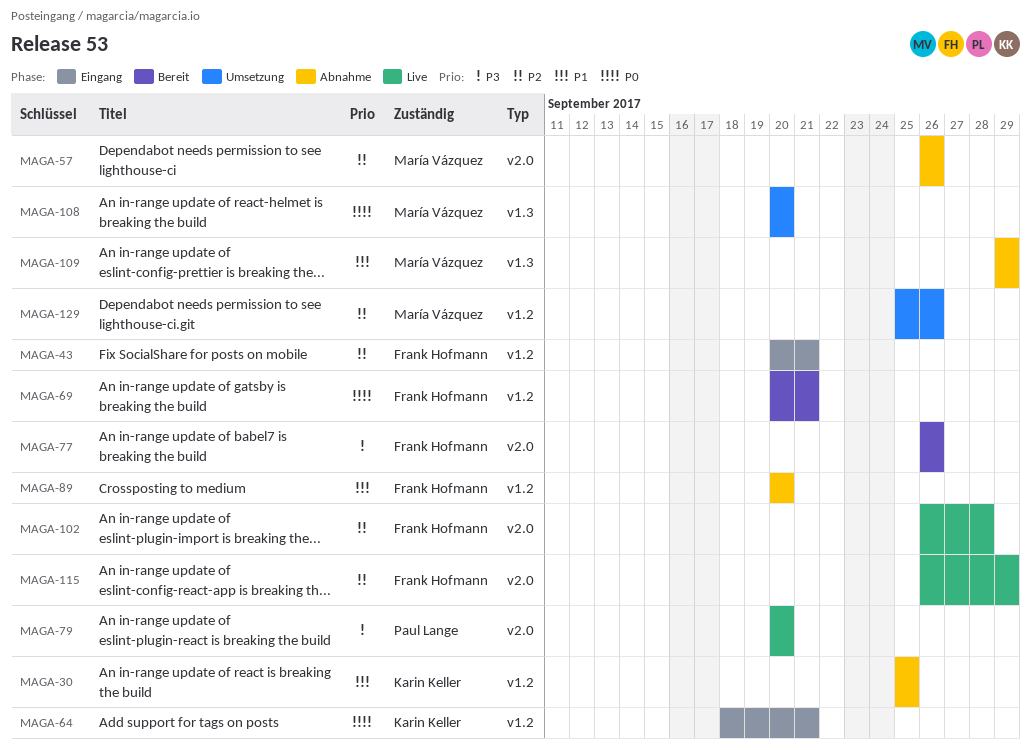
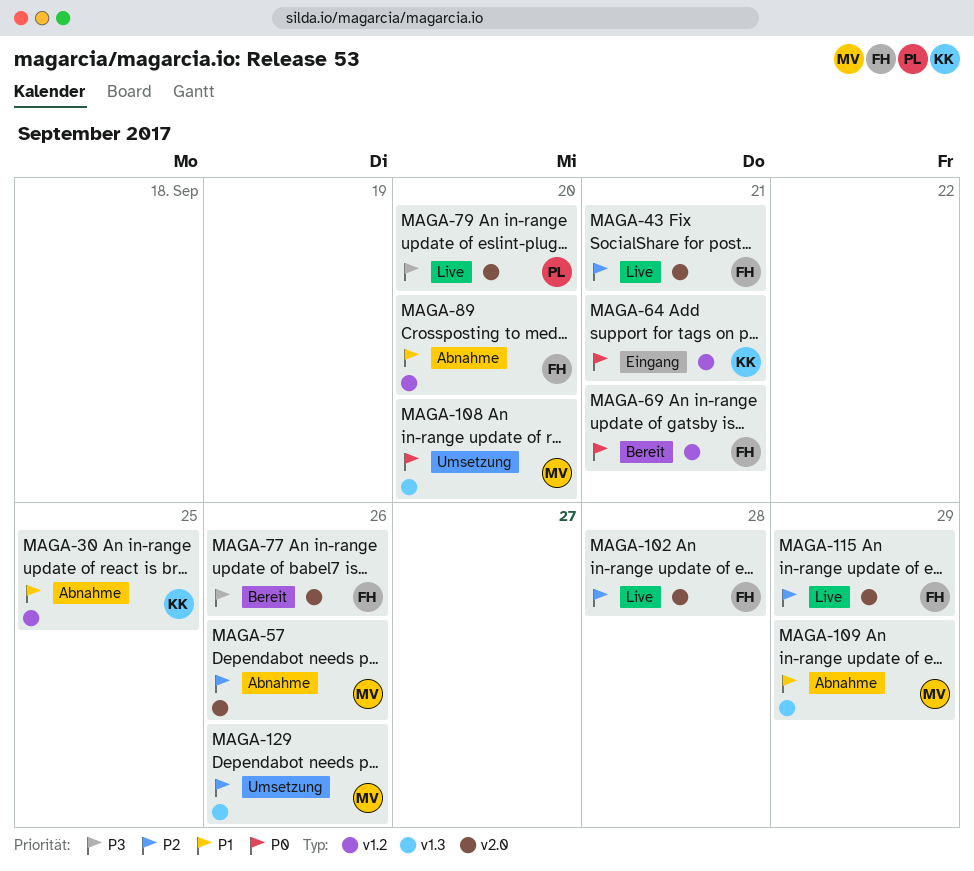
MAGA-43, status: Eingang -> Live
MAGA-43, label: v1.2 -> v2.0
MAGA-129, label: v1.2 -> v1.3

